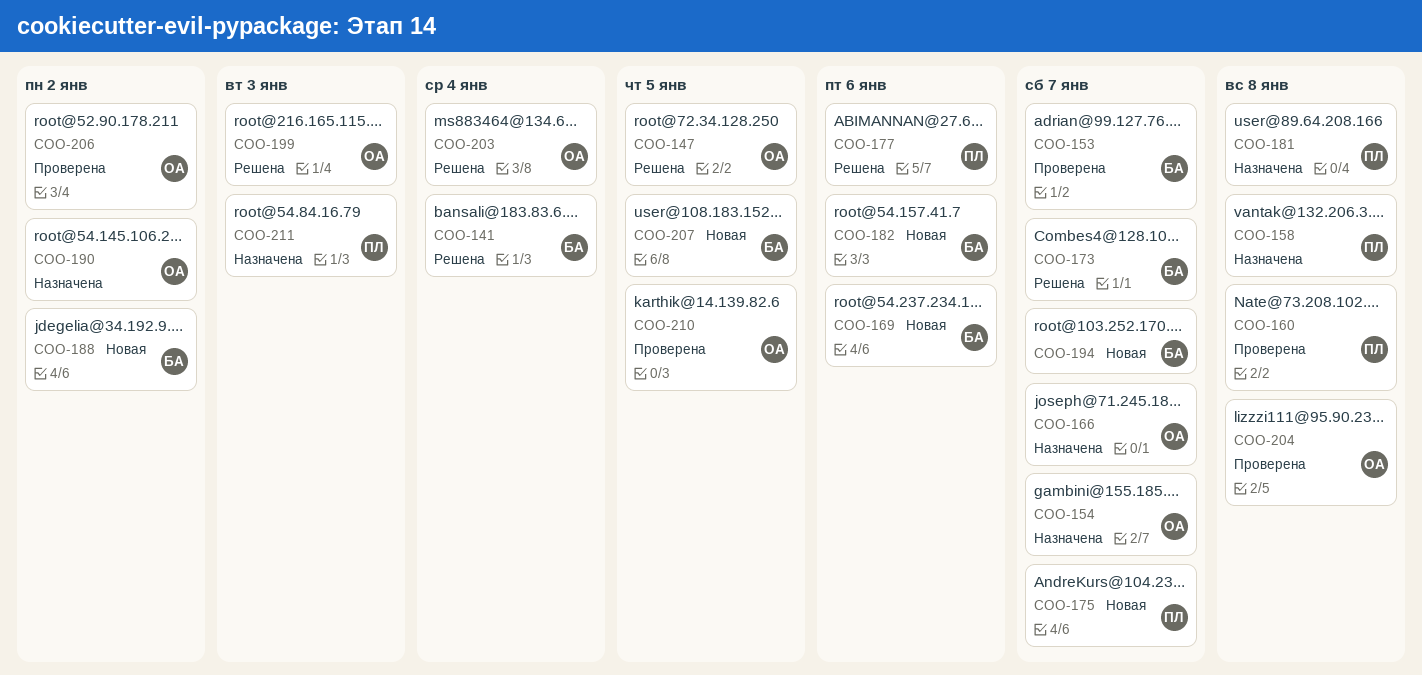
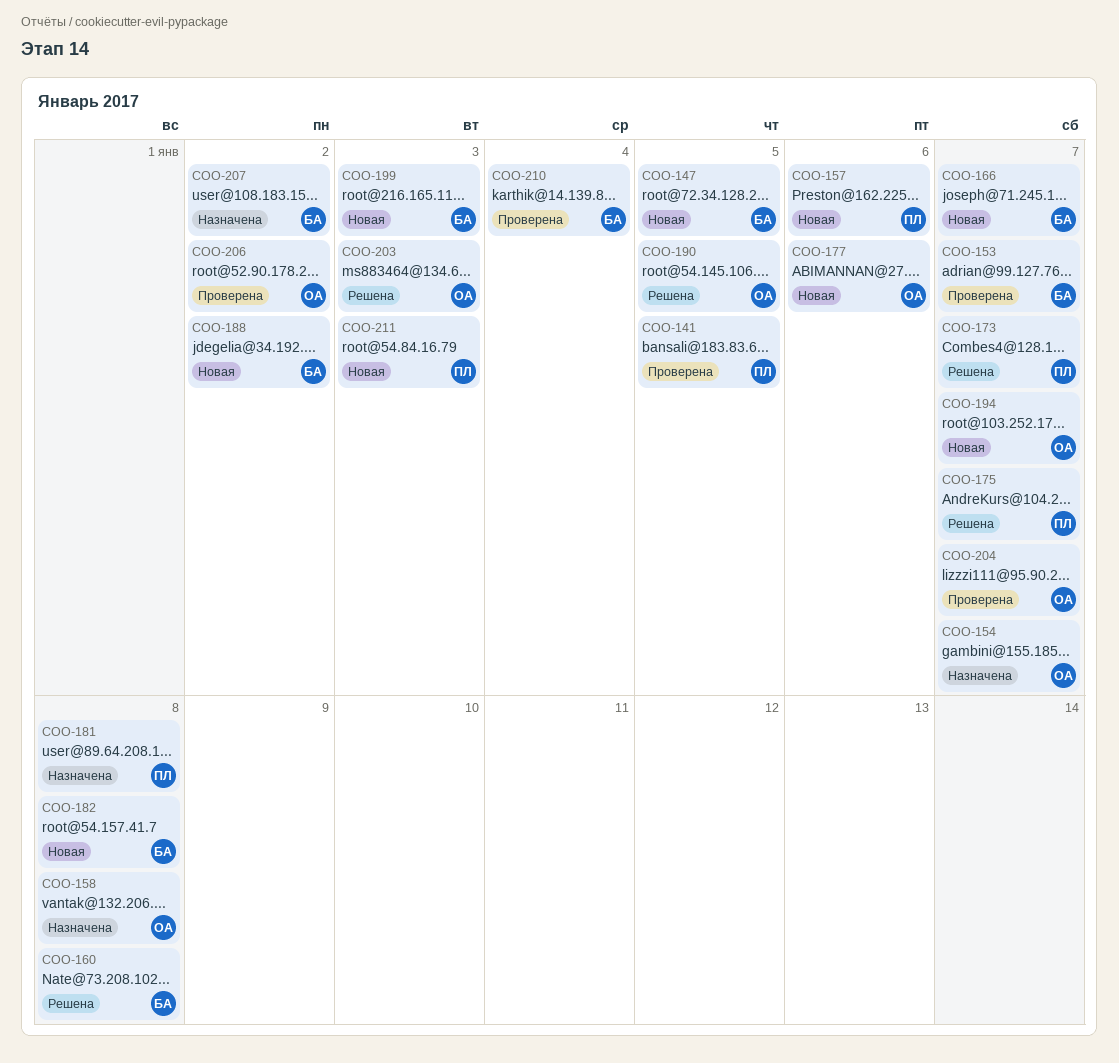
COO-141, status: Решена -> Проверена
COO-141, owner: БА -> ПЛ
COO-141, due: Jan 4 -> Jan 5
COO-147, status: Решена -> Новая
COO-147, owner: ОА -> БА
COO-157: none -> present
COO-158, owner: ПЛ -> ОА
COO-160, status: Проверена -> Решена
COO-160, owner: ПЛ -> БА
COO-166, status: Назначена -> Новая
COO-166, owner: ОА -> БА
COO-169: present -> none
COO-173, owner: БА -> ПЛ
COO-175, status: Новая -> Решена
COO-177, status: Решена -> Новая
COO-177, owner: ПЛ -> ОА
COO-182, due: Jan 6 -> Jan 8
COO-190, status: Назначена -> Решена
COO-190, due: Jan 2 -> Jan 5
COO-194, owner: БА -> ОА
COO-199, status: Решена -> Новая
COO-199, owner: ОА -> БА
COO-203, due: Jan 4 -> Jan 3
COO-204, due: Jan 8 -> Jan 7
COO-207, status: Новая -> Назначена
COO-207, due: Jan 5 -> Jan 2
COO-210, owner: ОА -> БА
COO-210, due: Jan 5 -> Jan 4
COO-211, status: Назначена -> Новая

